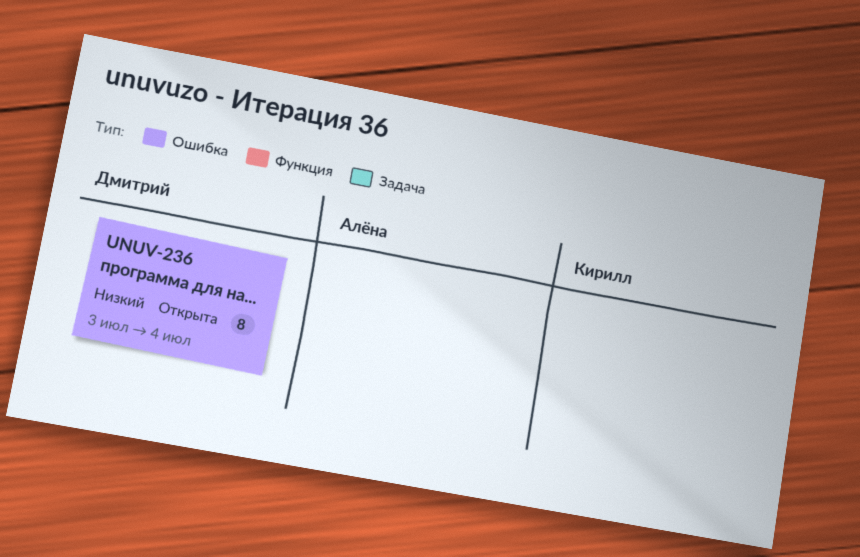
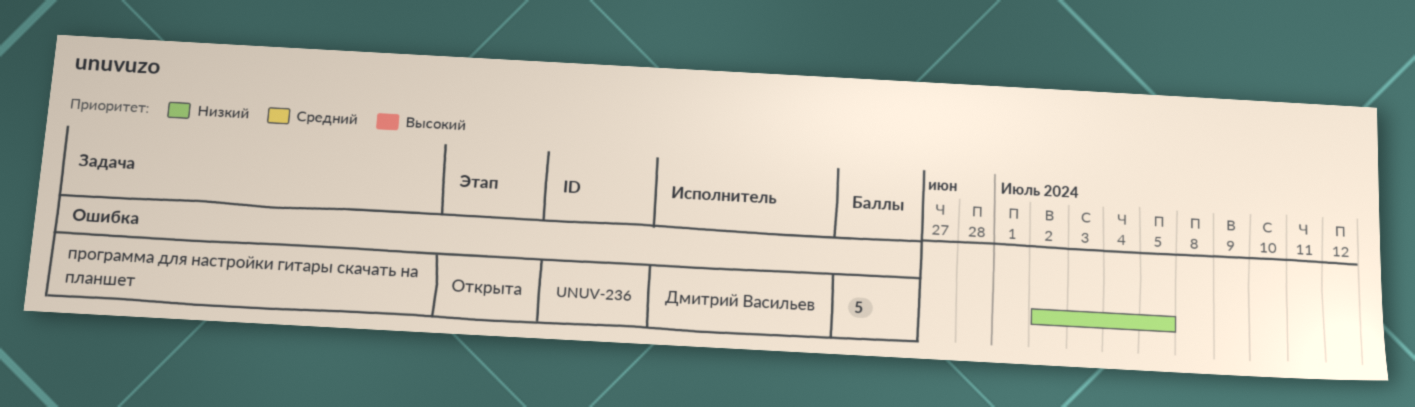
UNUV-236, estimate: 8 -> 5
UNUV-236, start: Jul 3 -> Jul 2
UNUV-236, due: Jul 4 -> Jul 5

